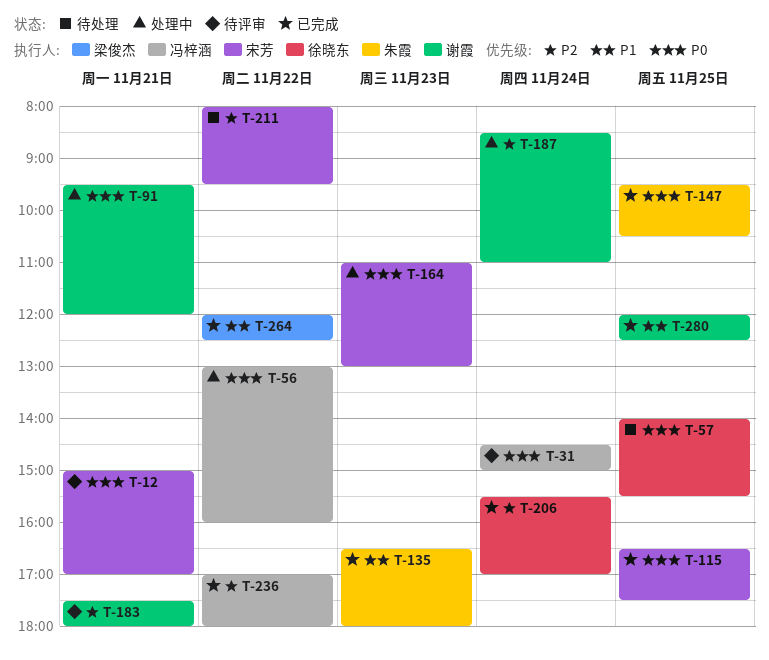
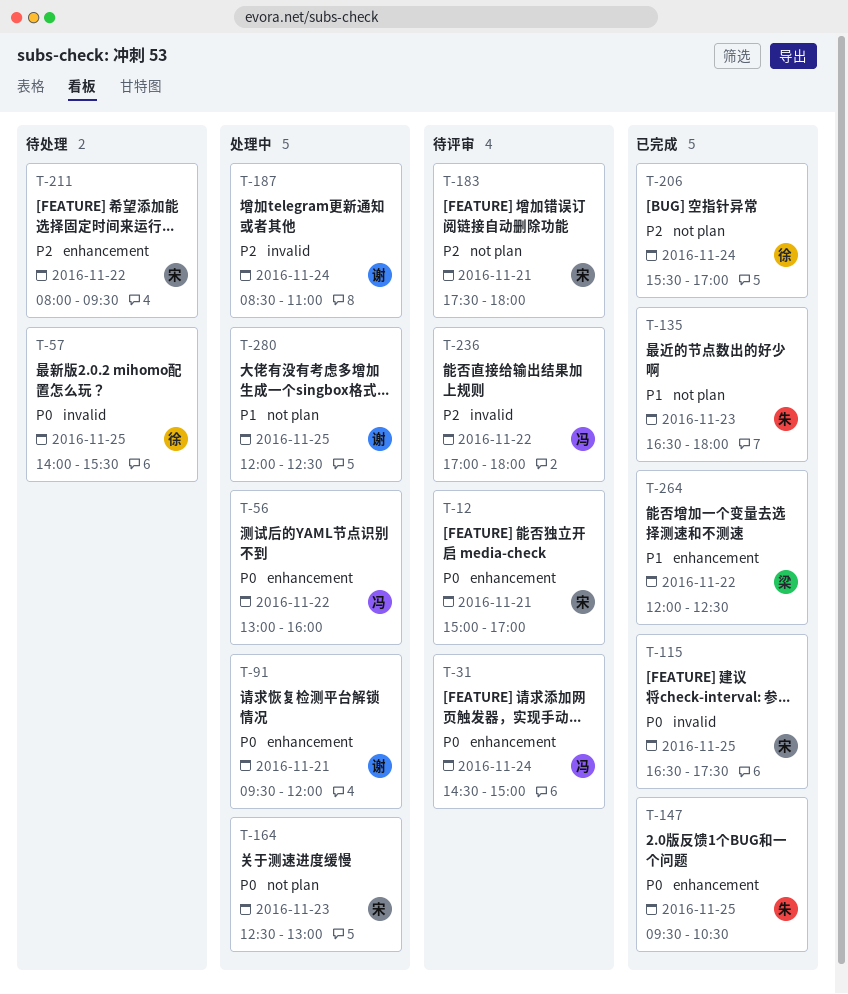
T-164, begins: 11:00 -> 12:30
T-183, owner: 谢霞 -> 宋芳
T-236, status: 已完成 -> 待评审
T-280, status: 已完成 -> 处理中

